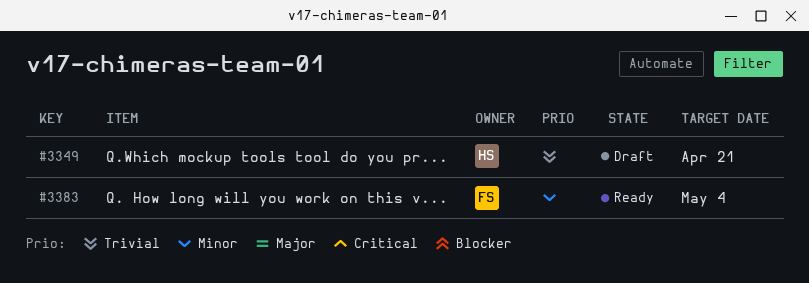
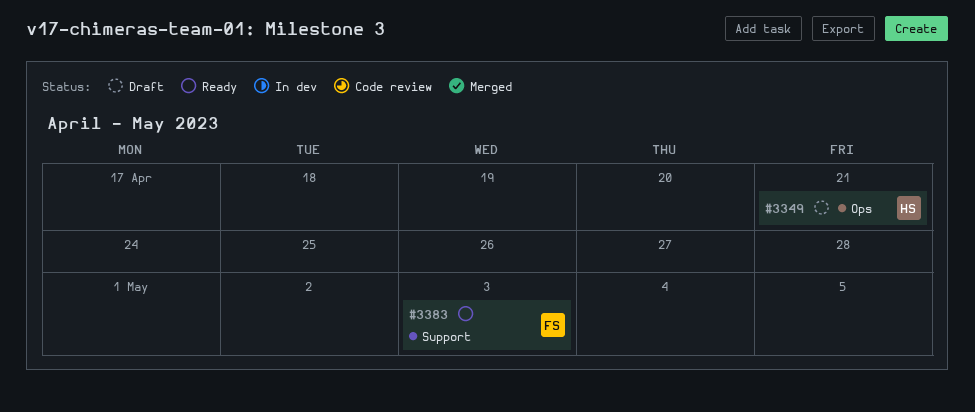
#3383, due: May 4 -> May 3

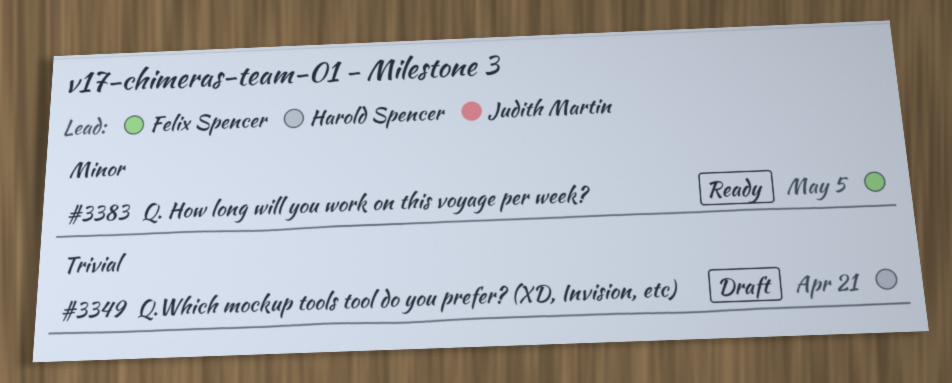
#3383, due: May 3 -> May 5

